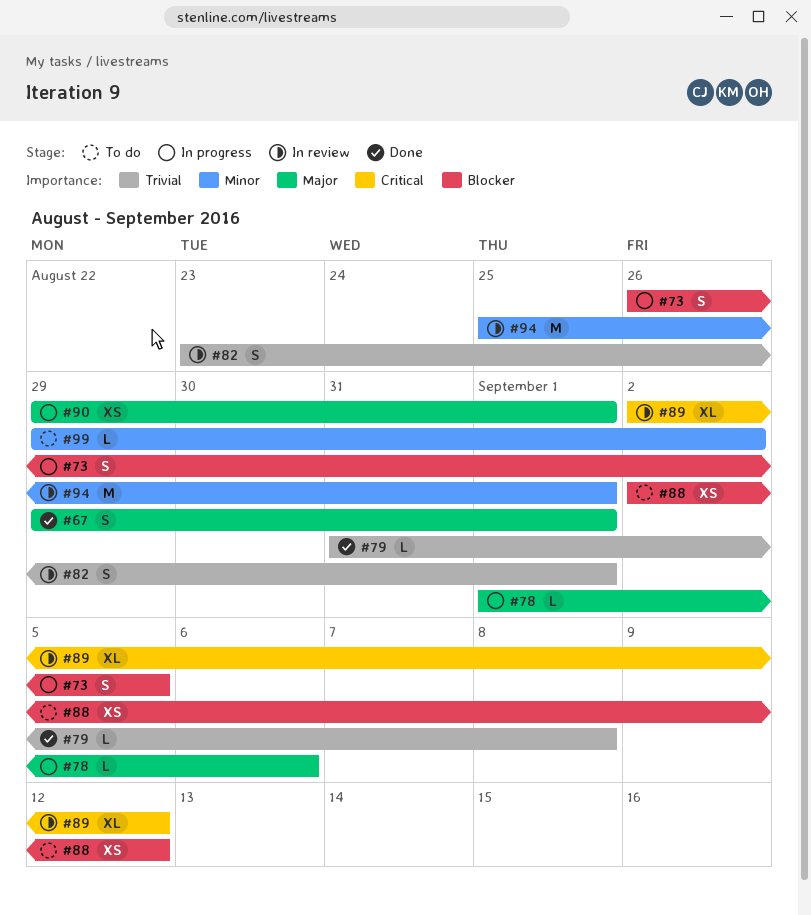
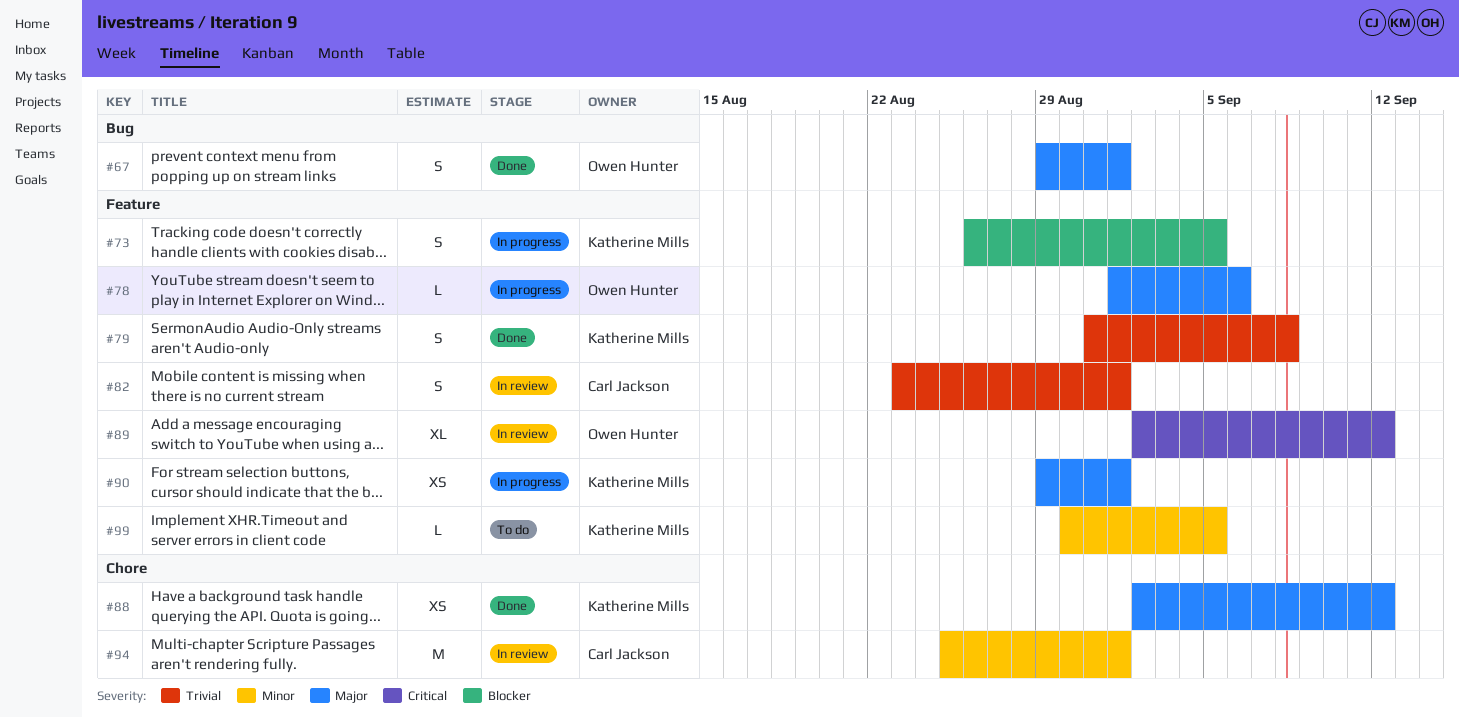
#79, estimate: L -> S
#88, status: To do -> Done
#88, priority: Blocker -> Major
#99, start: Aug 29 -> Aug 30
#99, due: Sep 2 -> Sep 5

